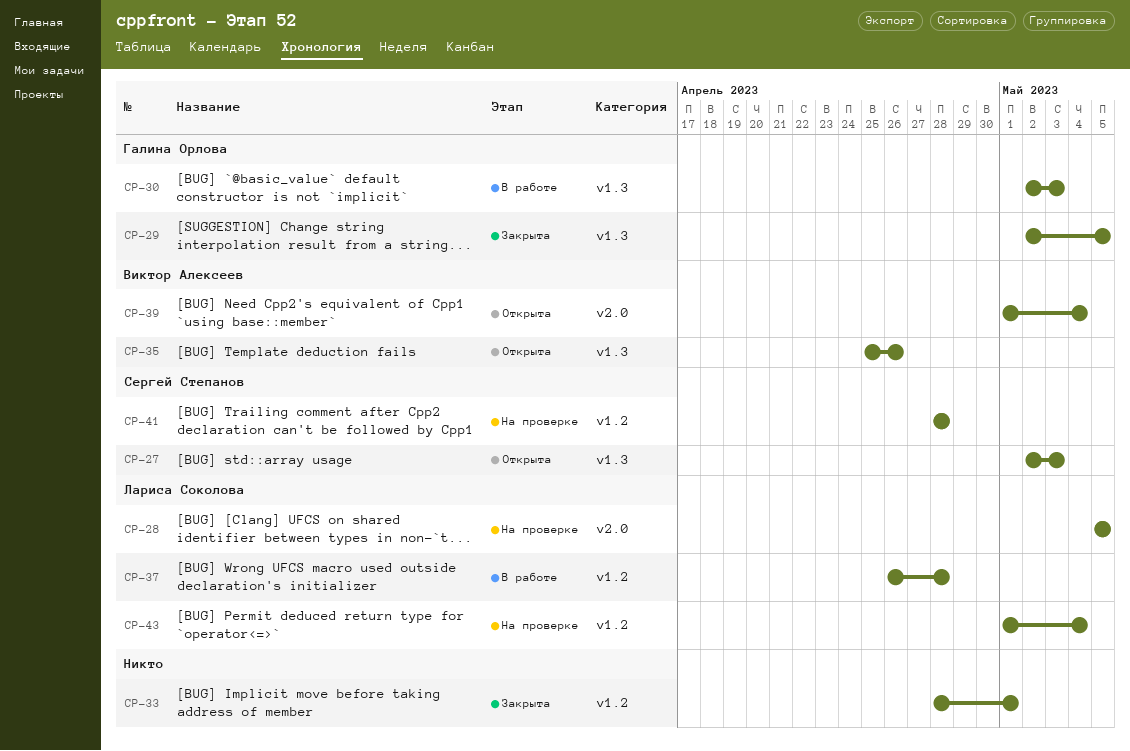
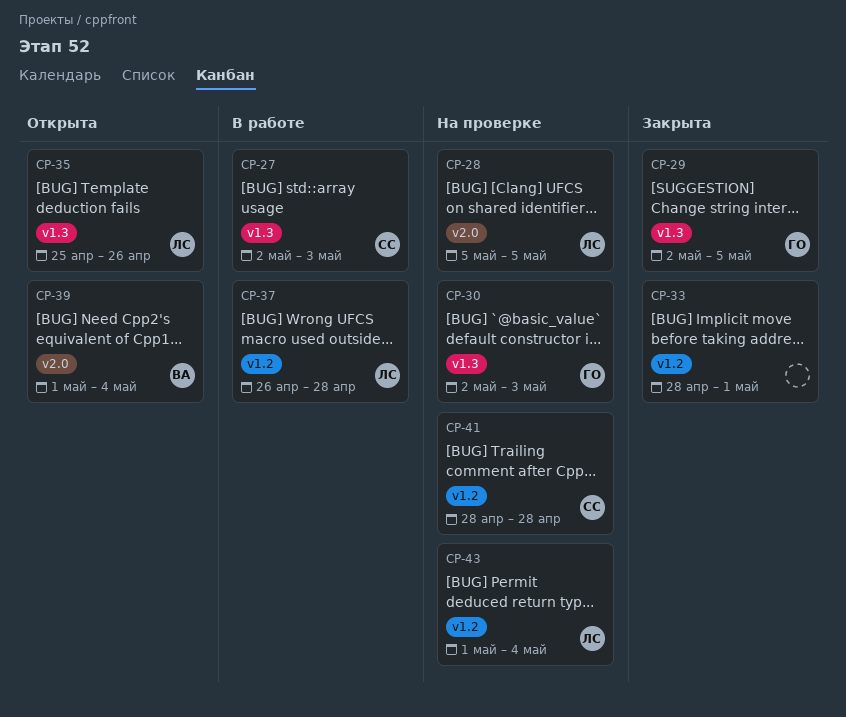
CP-27, status: Открыта -> В работе
CP-30, status: В работе -> На проверке
CP-35, owner: Виктор Алексеев -> Лариса Соколова

